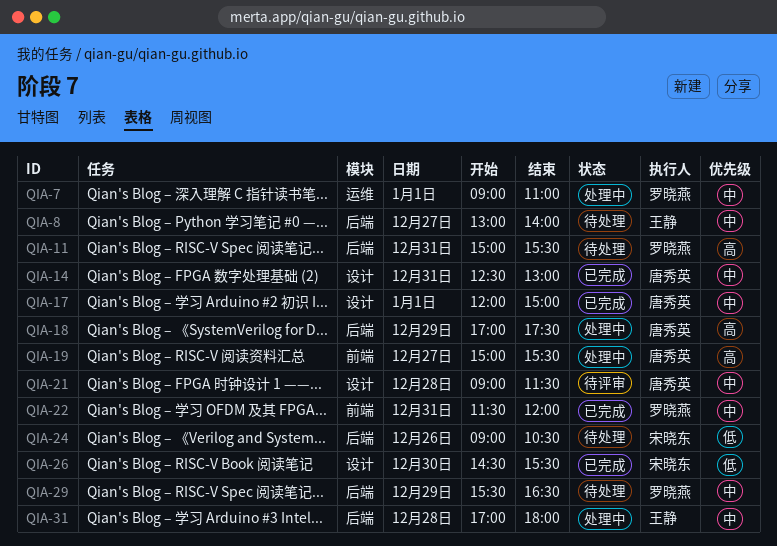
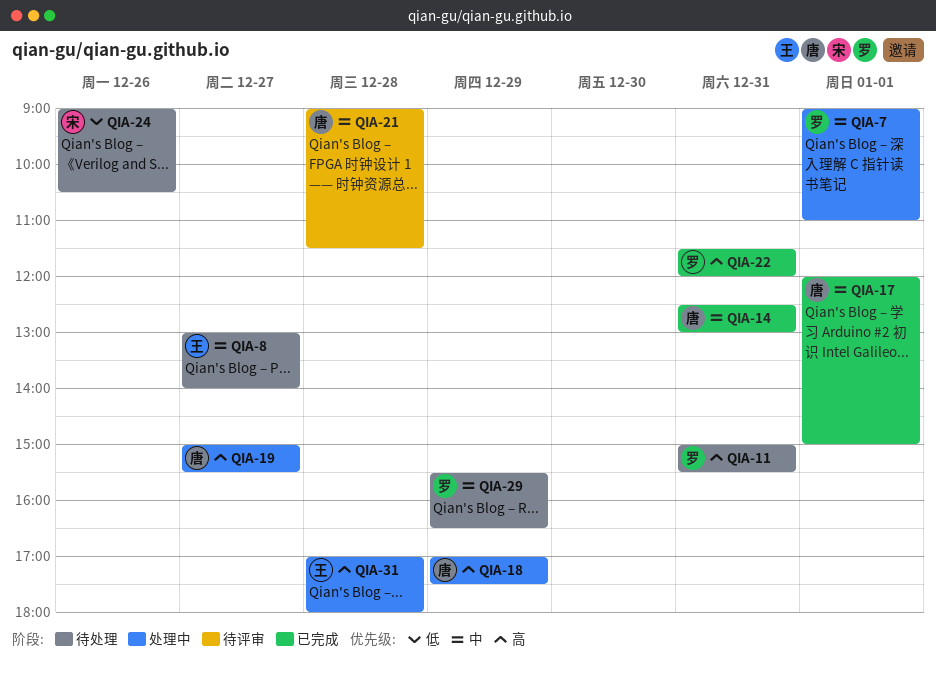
QIA-22, priority: 中 -> 高
QIA-26: present -> none
QIA-31, priority: 中 -> 高

